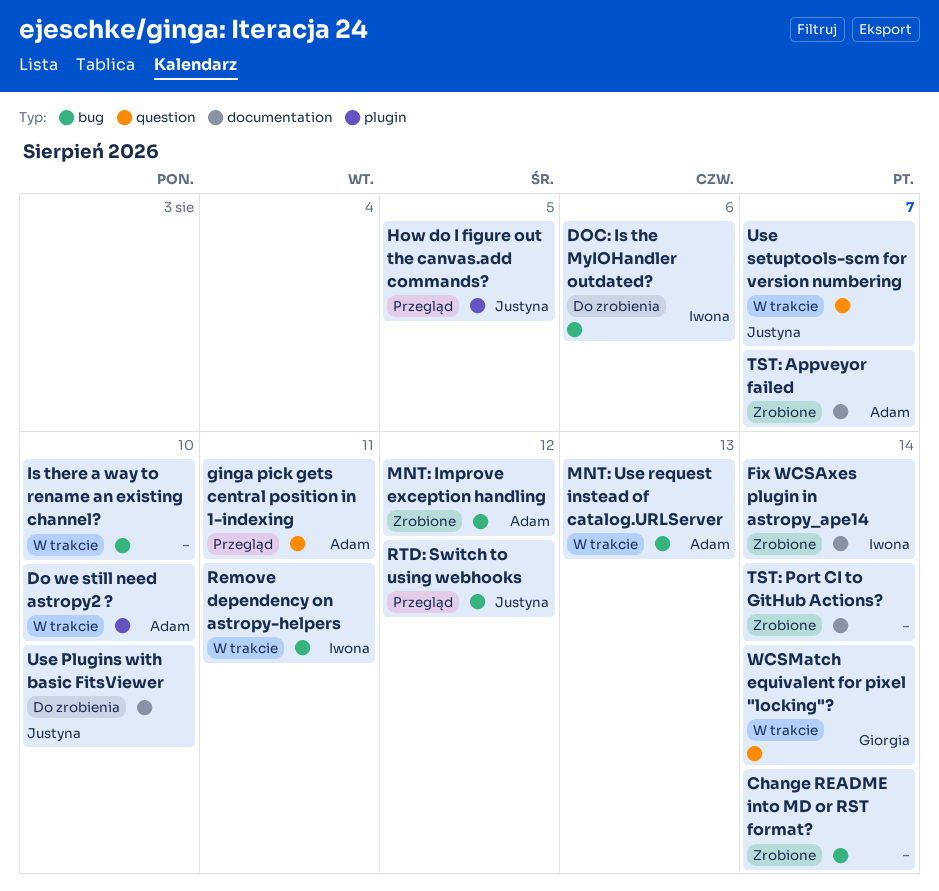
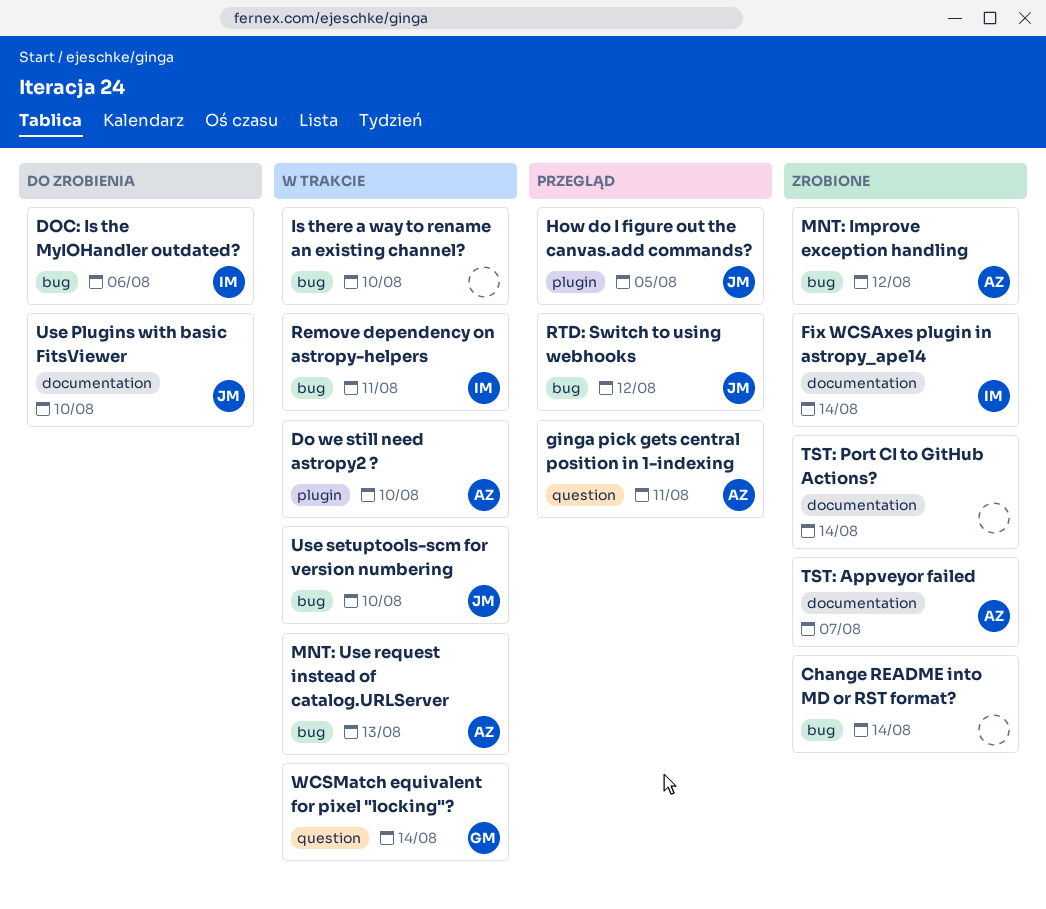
Use setuptools-scm for version numbering, label: question -> bug
Use setuptools-scm for version numbering, due: Aug 7 -> Aug 10

